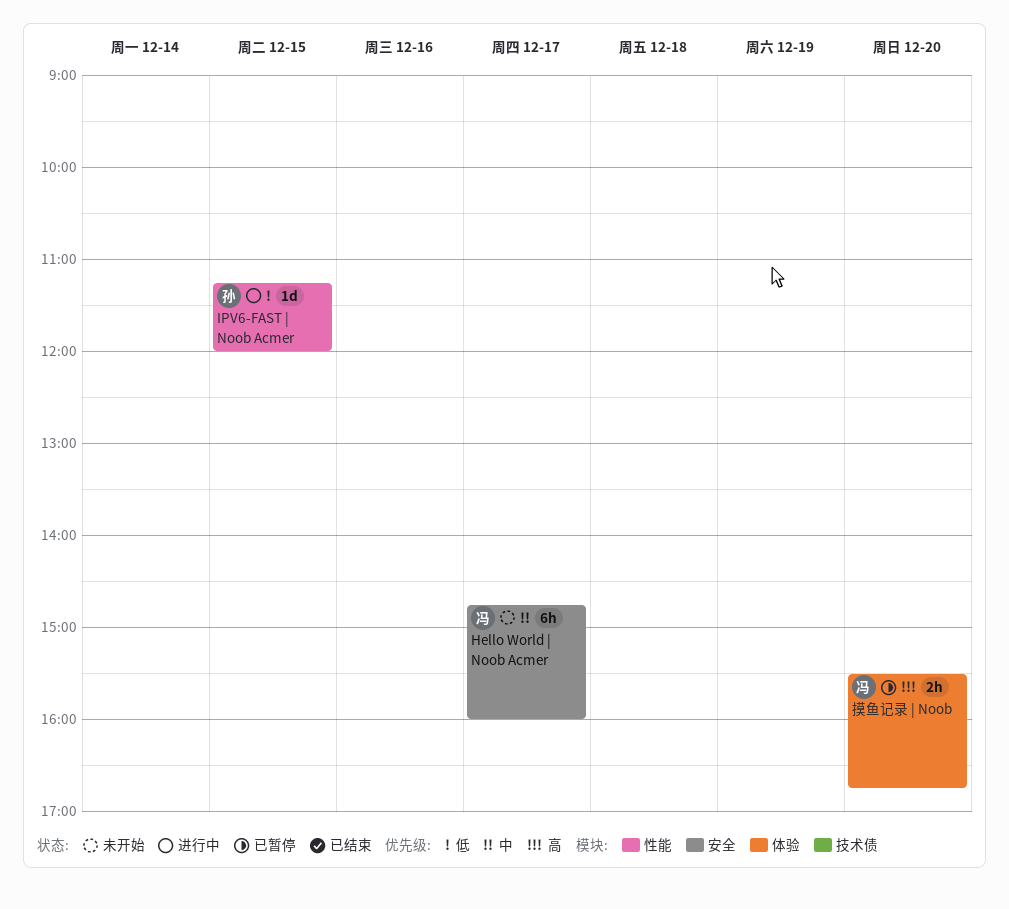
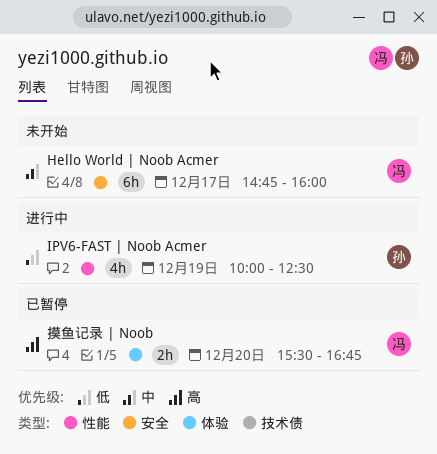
IPV6-FAST | Noob Acmer, estimate: 1d -> 4h
IPV6-FAST | Noob Acmer, day: Dec 15 -> Dec 19
IPV6-FAST | Noob Acmer, begins: 11:15 -> 10:00
IPV6-FAST | Noob Acmer, ends: 12:00 -> 12:30

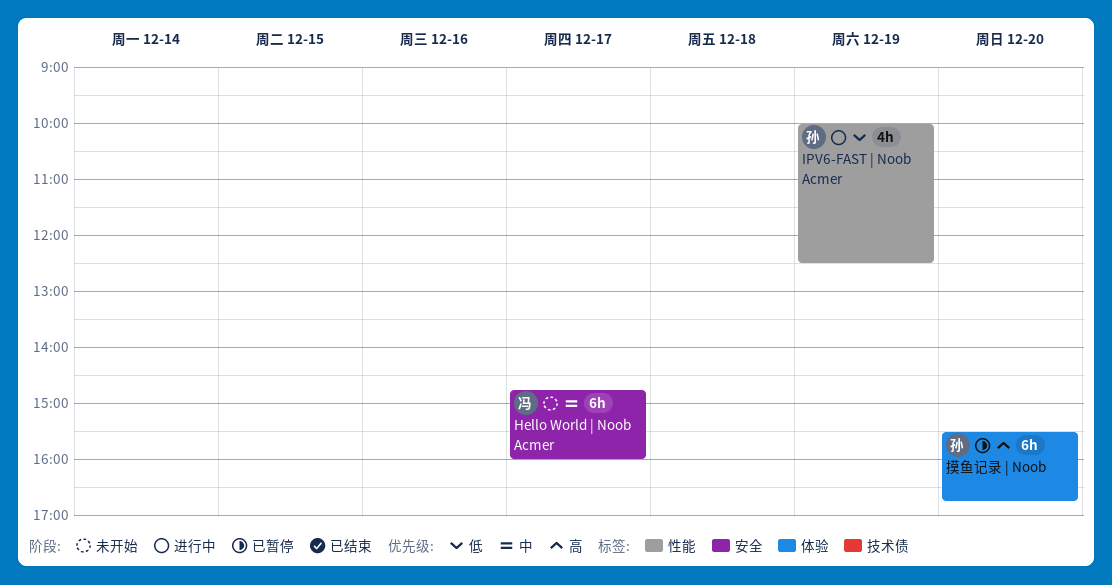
摸鱼记录 | Noob, owner: 冯 -> 孙
摸鱼记录 | Noob, estimate: 2h -> 6h

